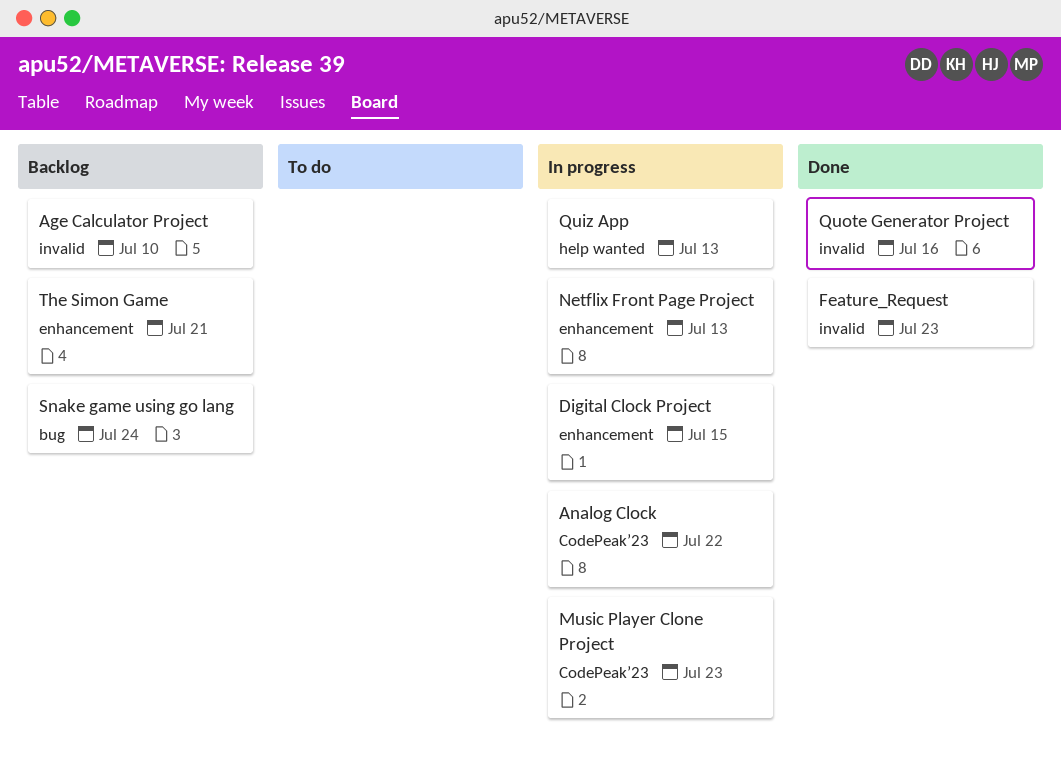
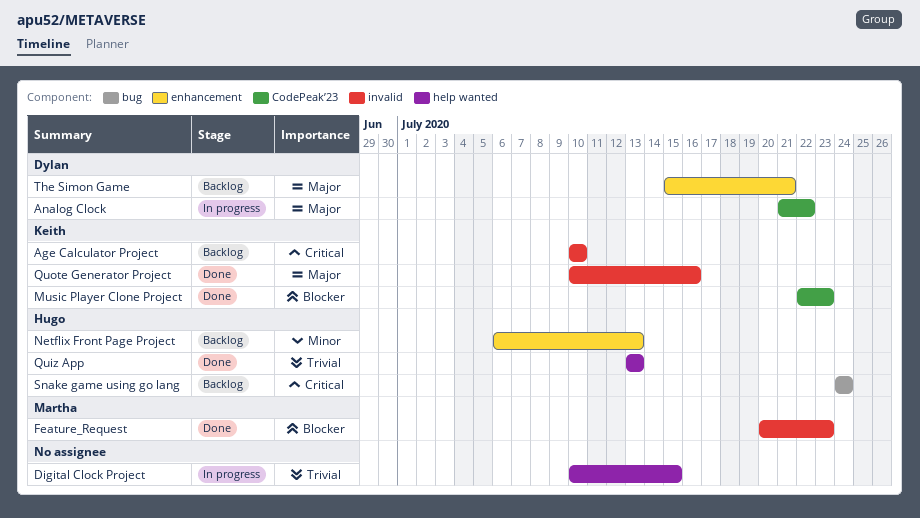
Digital Clock Project, label: enhancement -> help wanted
Music Player Clone Project, status: In progress -> Done
Netflix Front Page Project, status: In progress -> Backlog
Quiz App, status: In progress -> Done

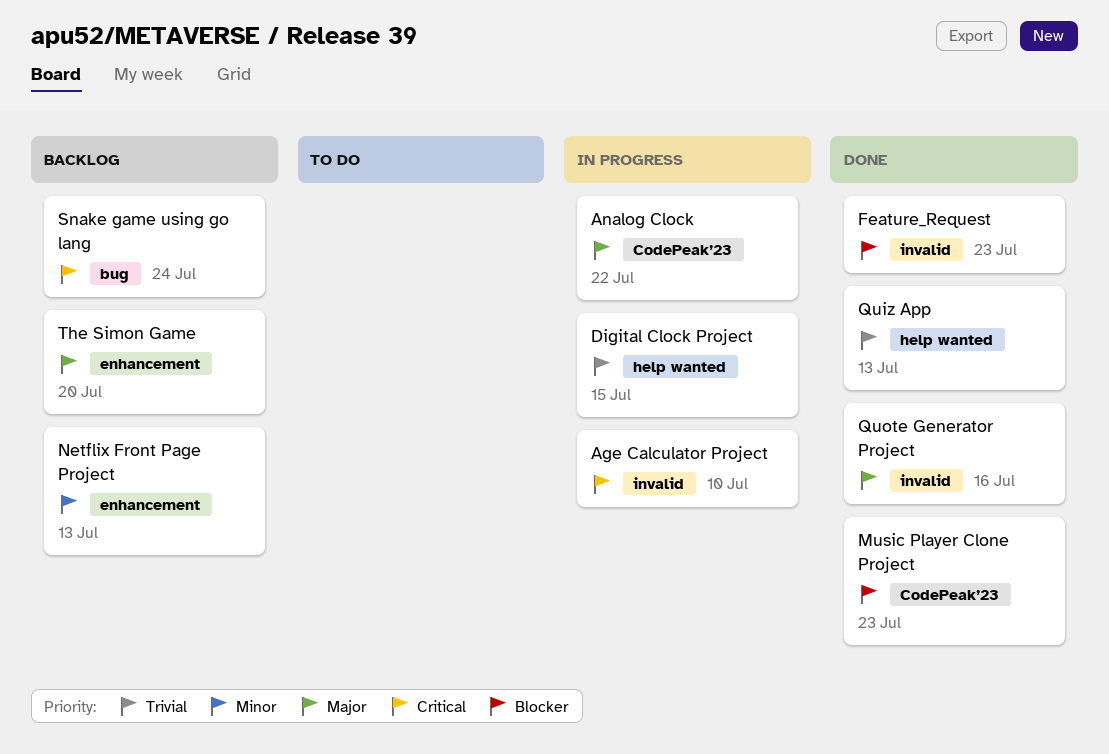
Age Calculator Project, status: Backlog -> In progress
The Simon Game, due: Jul 21 -> Jul 20

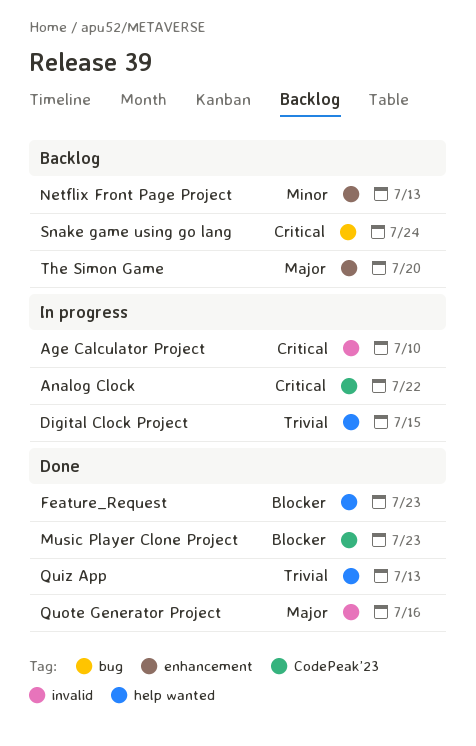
Analog Clock, priority: Major -> Critical
Feature_Request, label: invalid -> help wanted

